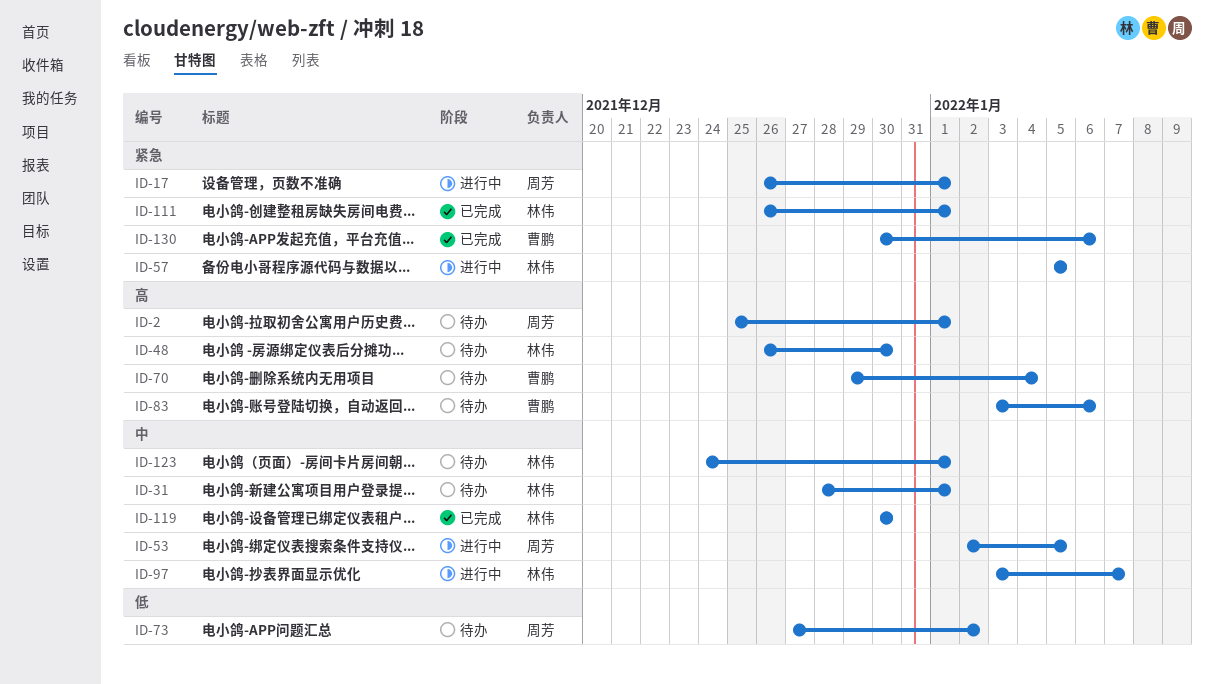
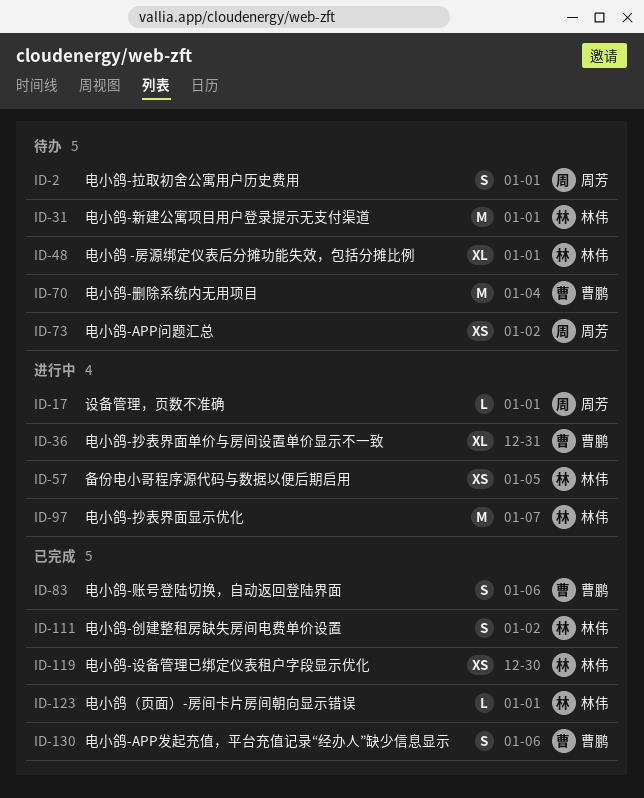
ID-36: none -> present
ID-48, due: Dec 30 -> Jan 1
ID-53: present -> none
ID-83, status: 待办 -> 已完成
ID-111, due: Jan 1 -> Jan 2
ID-123, status: 待办 -> 已完成

